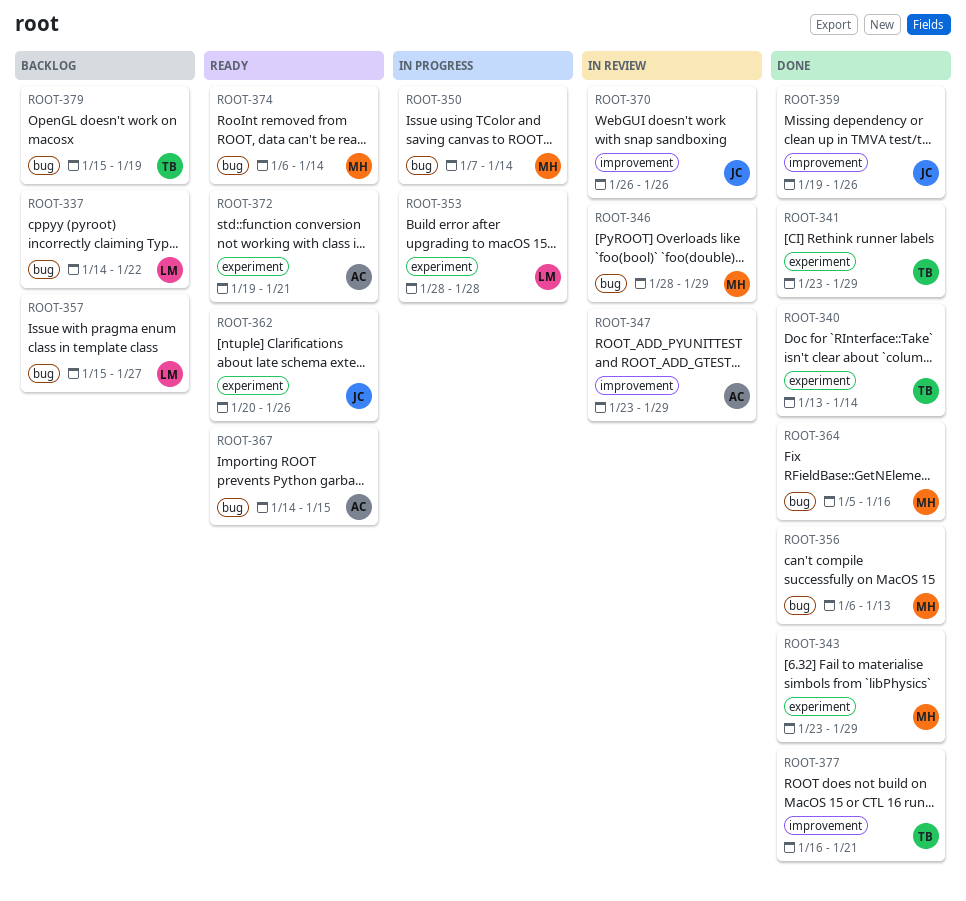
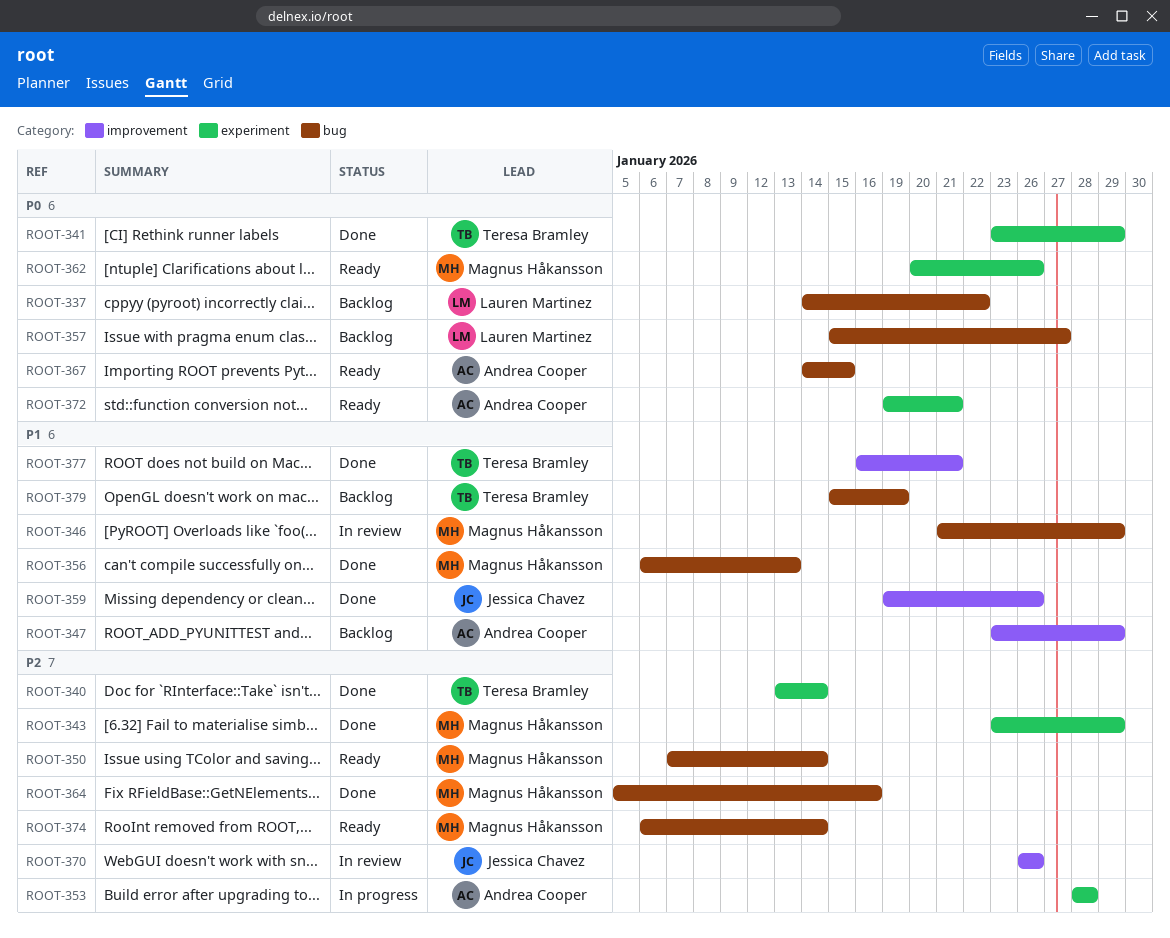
ROOT-346, start: Jan 28 -> Jan 21
ROOT-347, status: In review -> Backlog
ROOT-350, status: In progress -> Ready
ROOT-353, owner: Lauren Martinez -> Andrea Cooper
ROOT-362, owner: Jessica Chavez -> Magnus Håkansson

